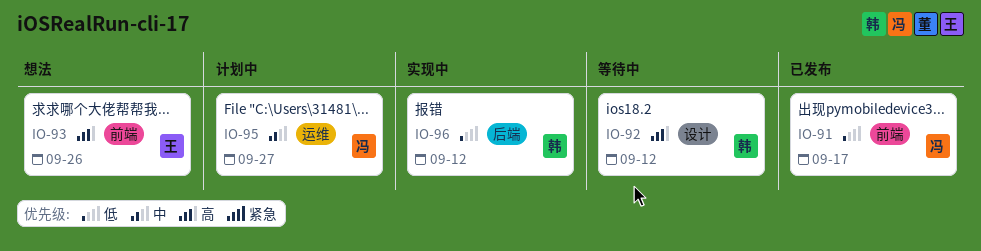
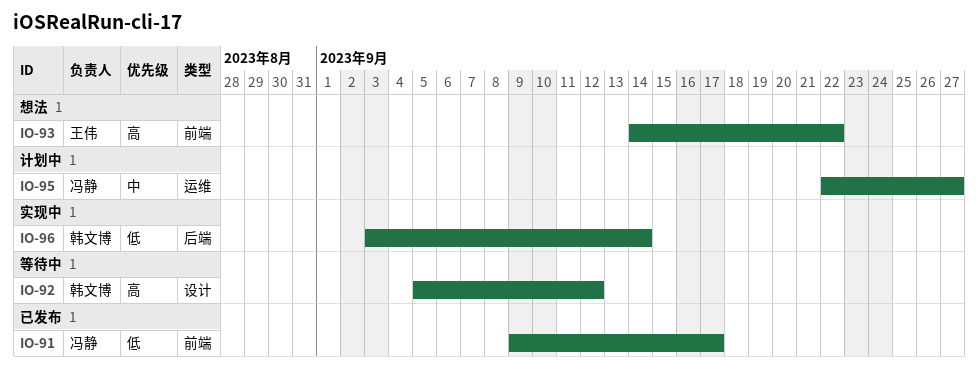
IO-93, due: Sep 26 -> Sep 22
IO-96, due: Sep 12 -> Sep 14

